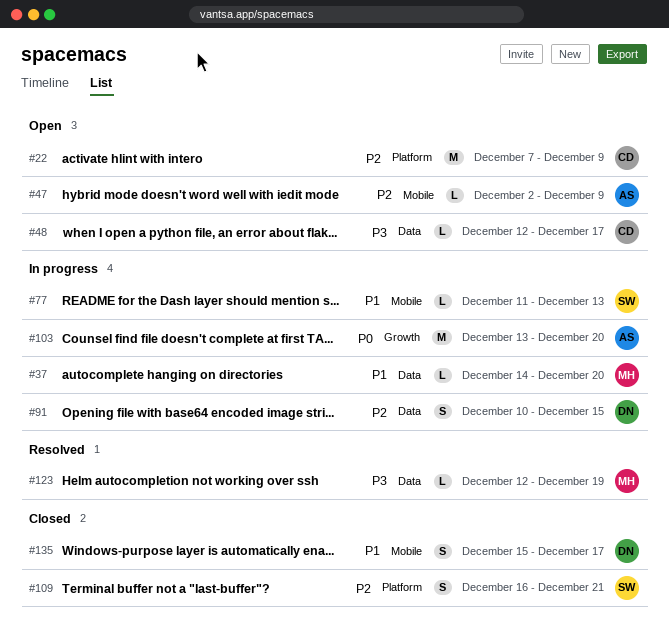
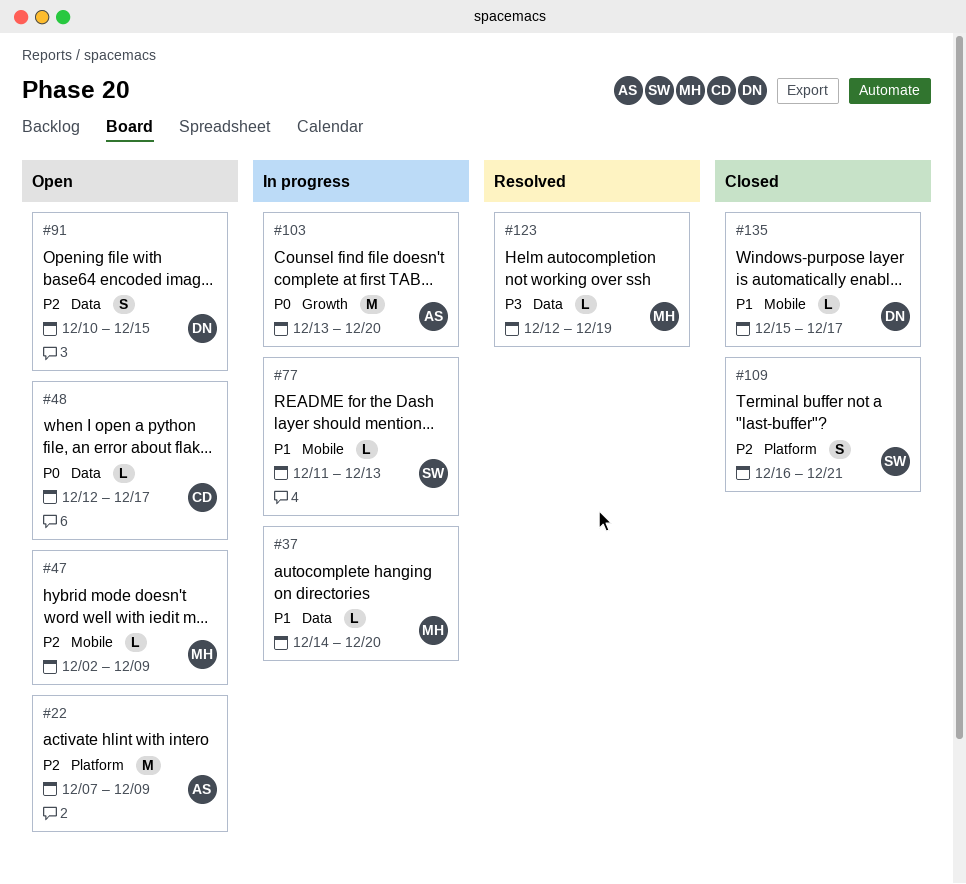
#22, owner: CD -> AS
#47, owner: AS -> MH
#48, priority: P3 -> P0
#91, status: In progress -> Open
#135, estimate: S -> L

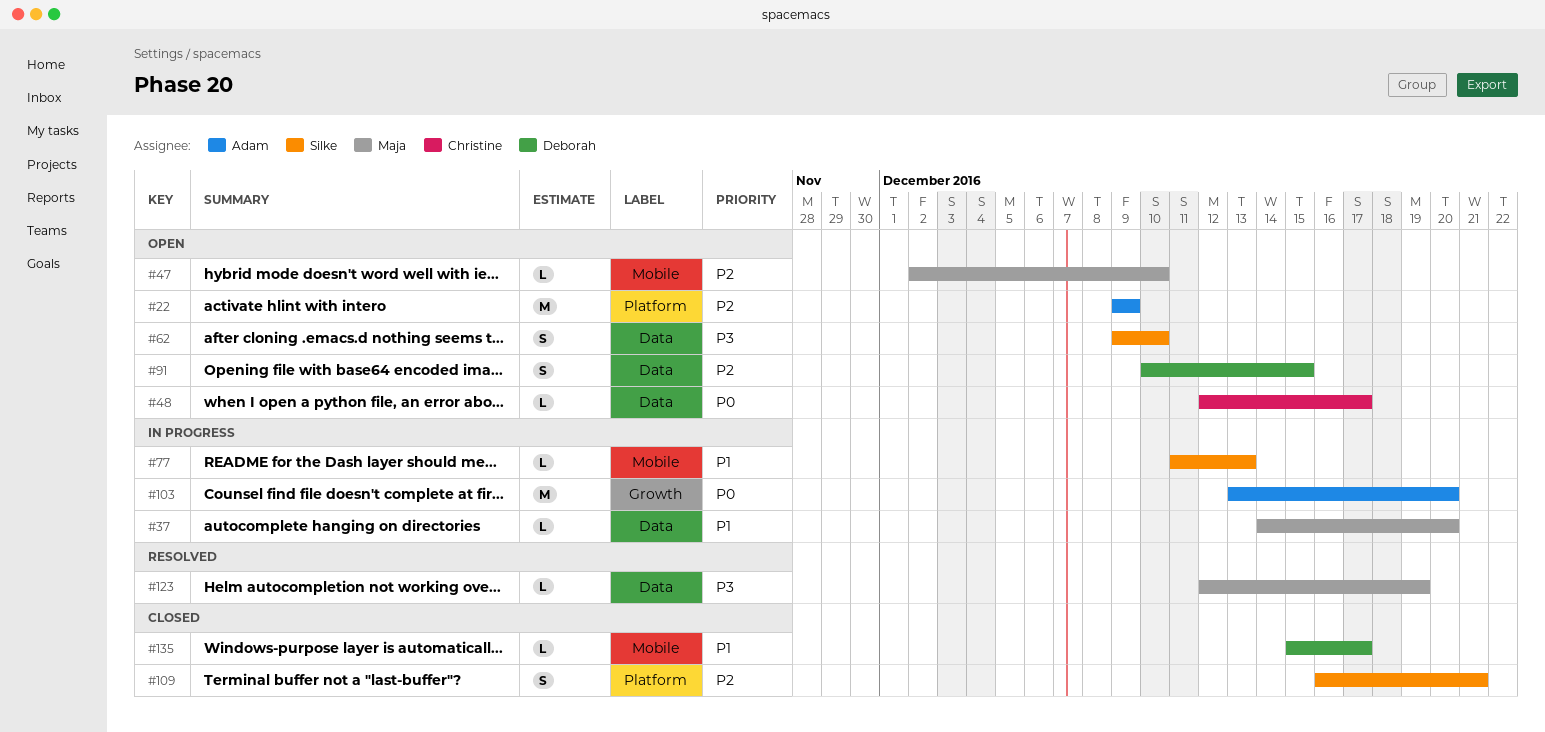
#22, start: Dec 7 -> Dec 9
#47, due: Dec 9 -> Dec 10
#62: none -> present

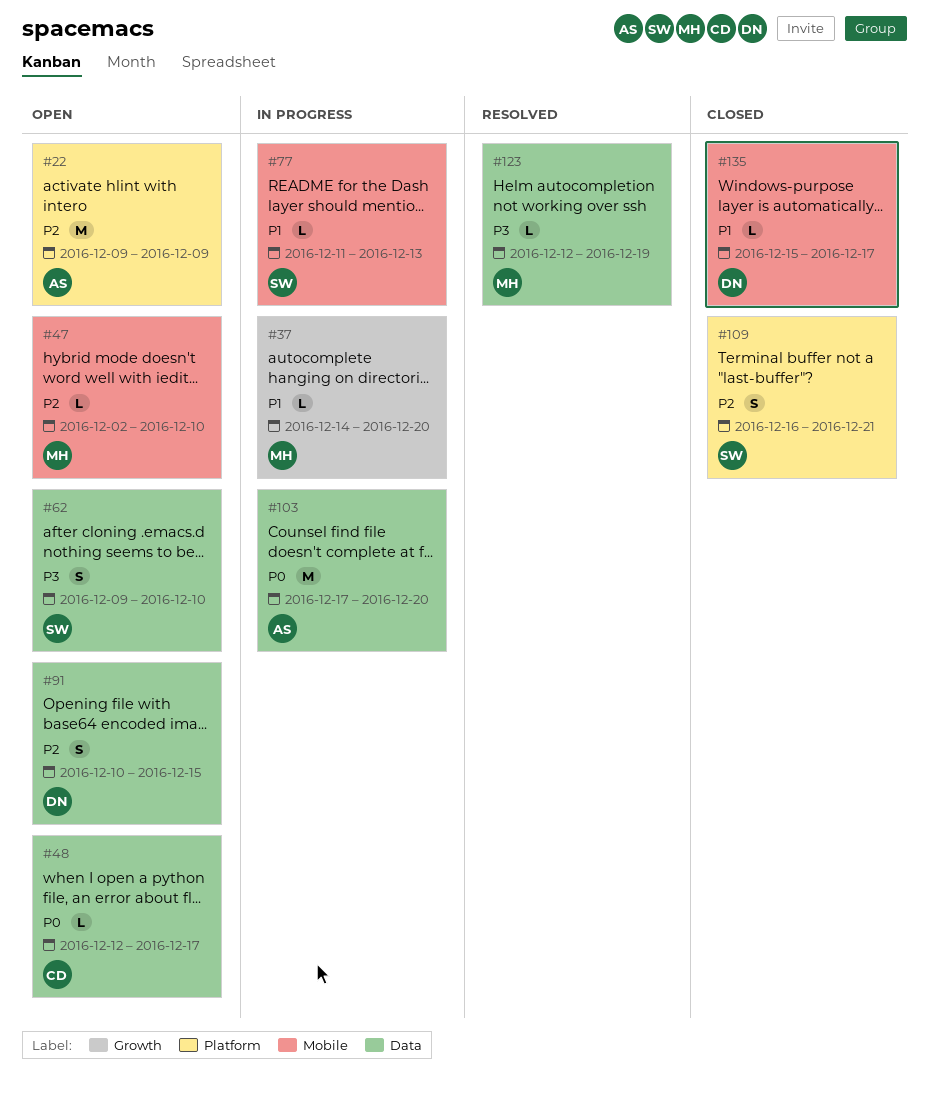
#37, label: Data -> Growth
#103, label: Growth -> Data
#103, start: Dec 13 -> Dec 17

